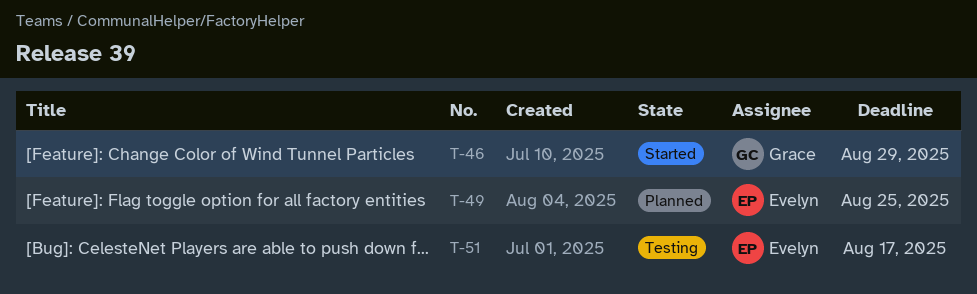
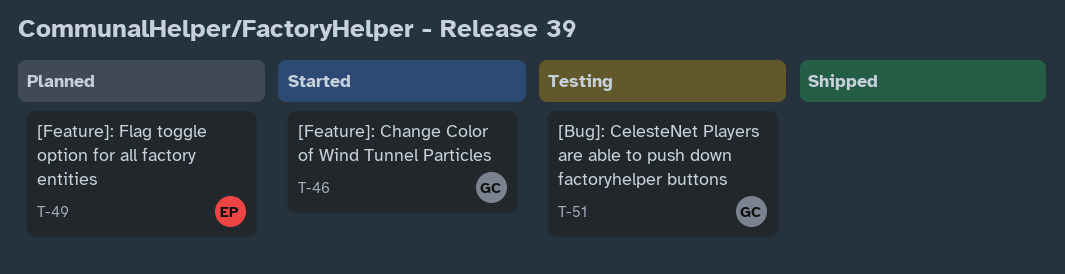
T-51, owner: Evelyn -> Grace

